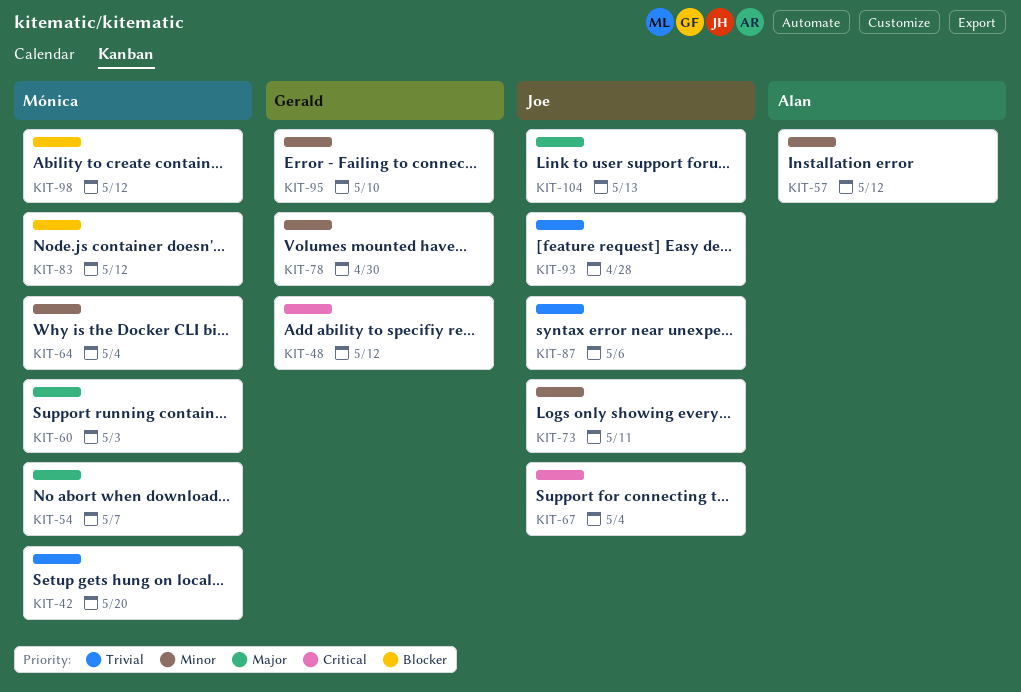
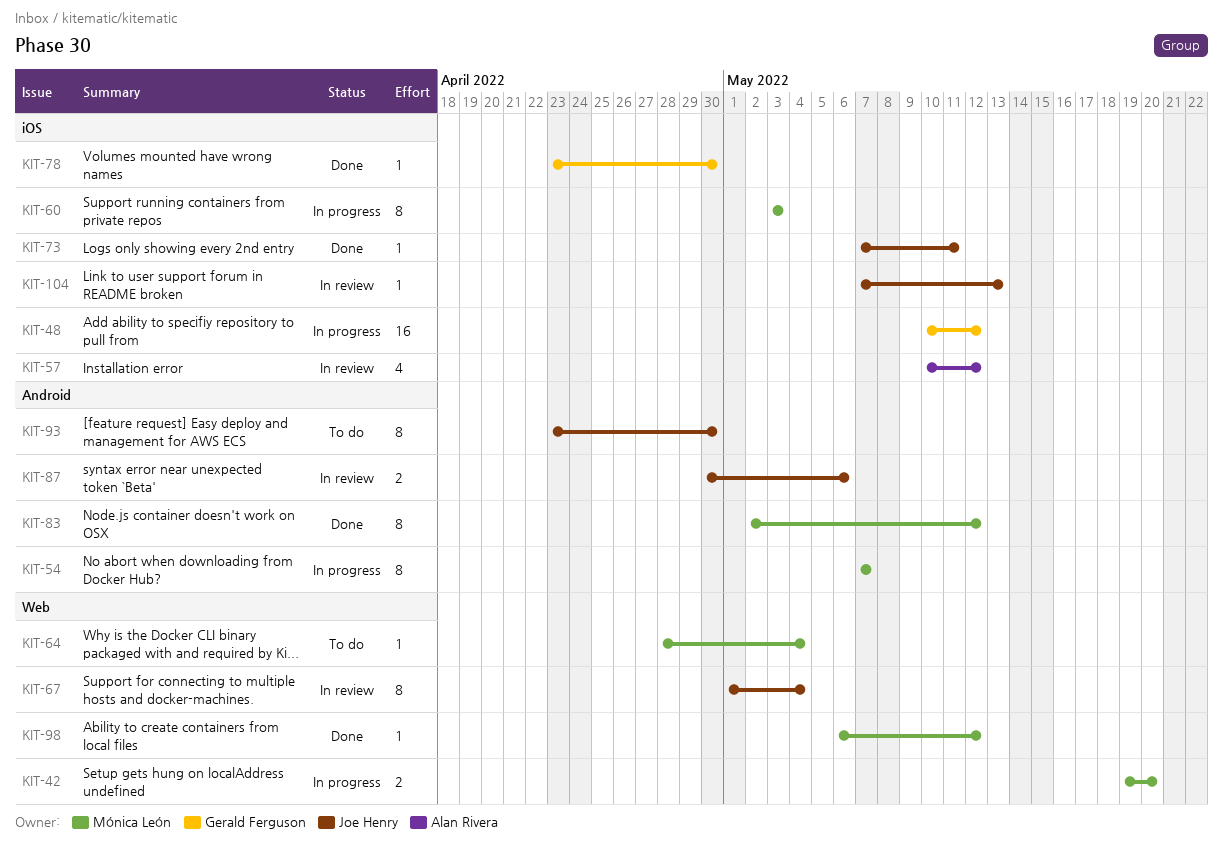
KIT-93, due: Apr 28 -> Apr 30
KIT-95: present -> none

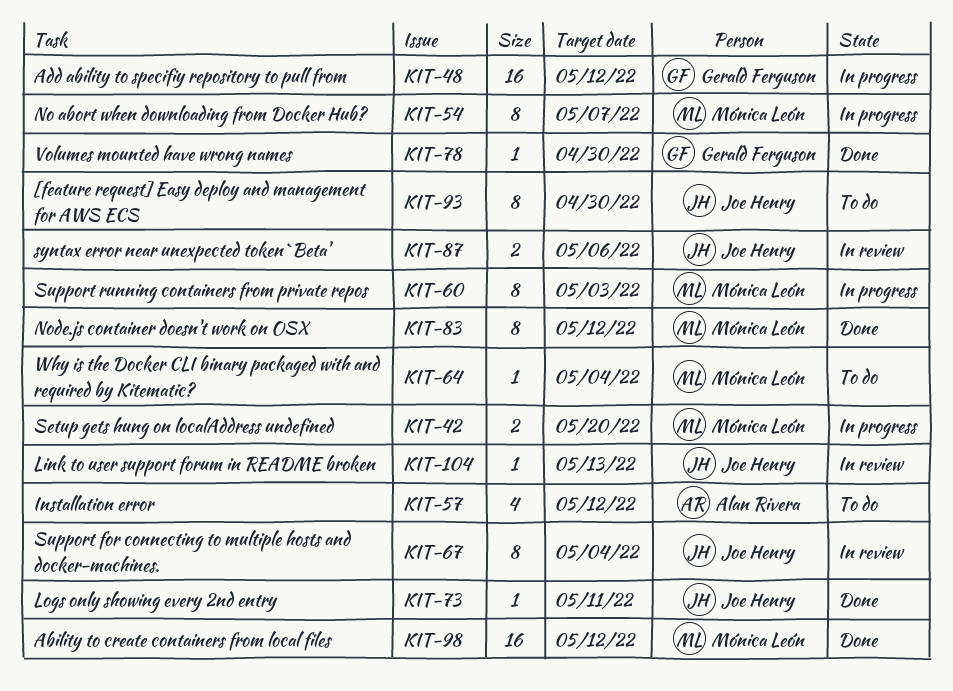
KIT-57, status: In review -> To do
KIT-98, estimate: 1 -> 16

